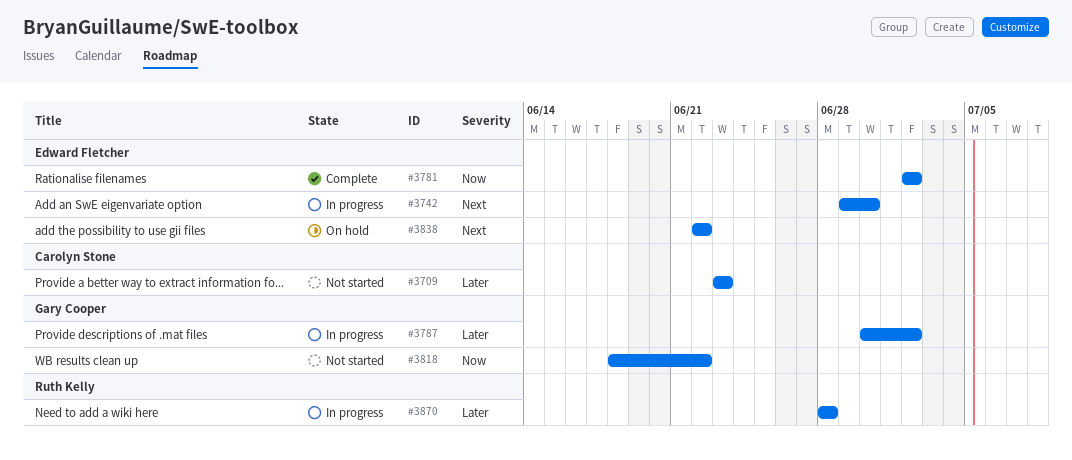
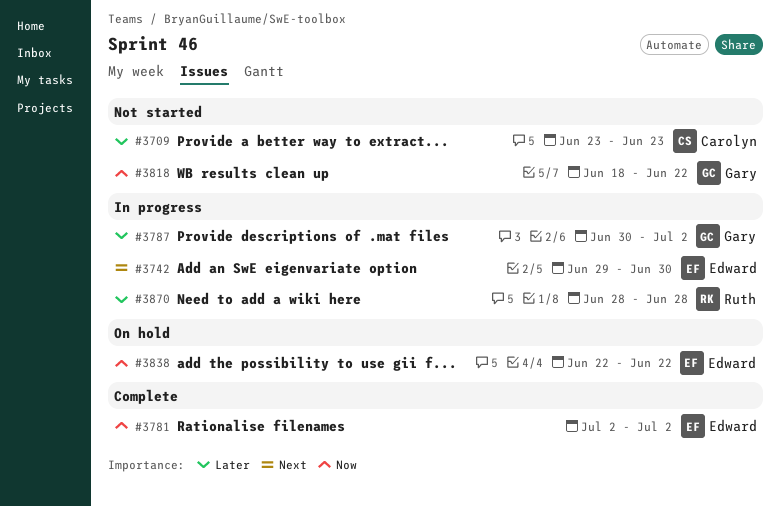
#3838, priority: Next -> Now

